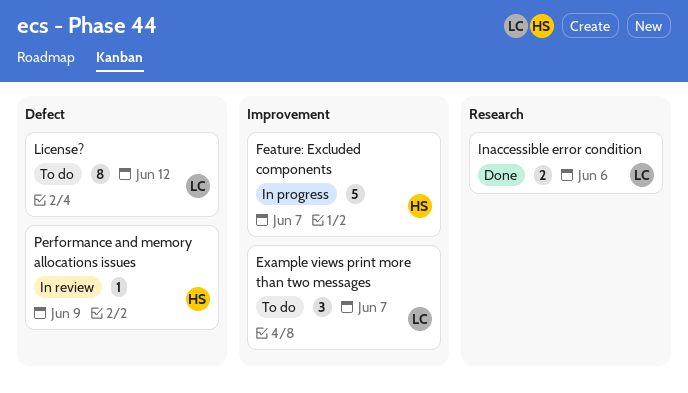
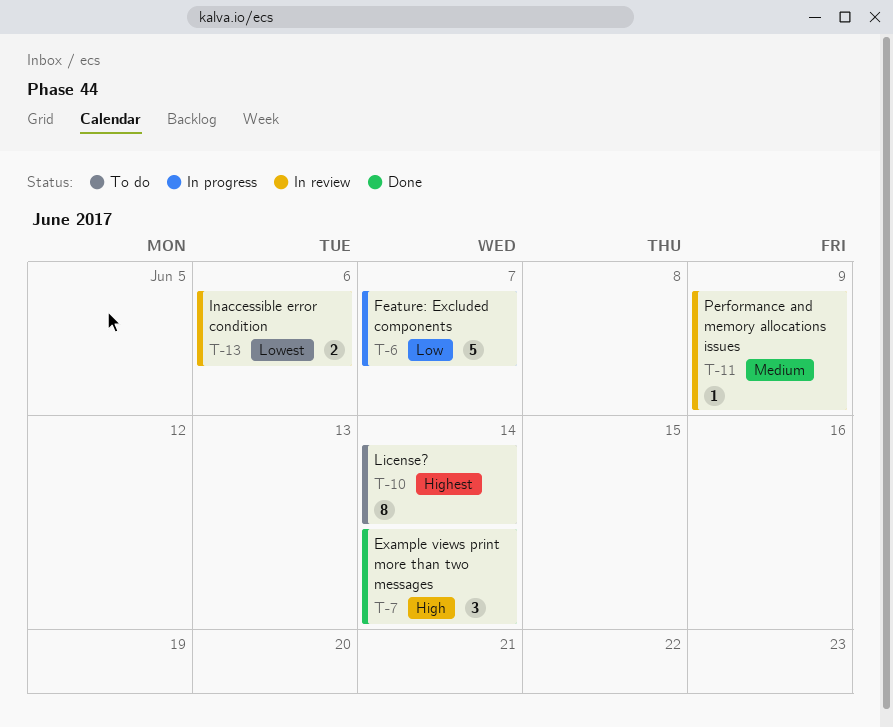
Example views print more than two messages, status: To do -> Done
Example views print more than two messages, due: Jun 7 -> Jun 14
Inaccessible error condition, status: Done -> In review
License?, due: Jun 12 -> Jun 14

